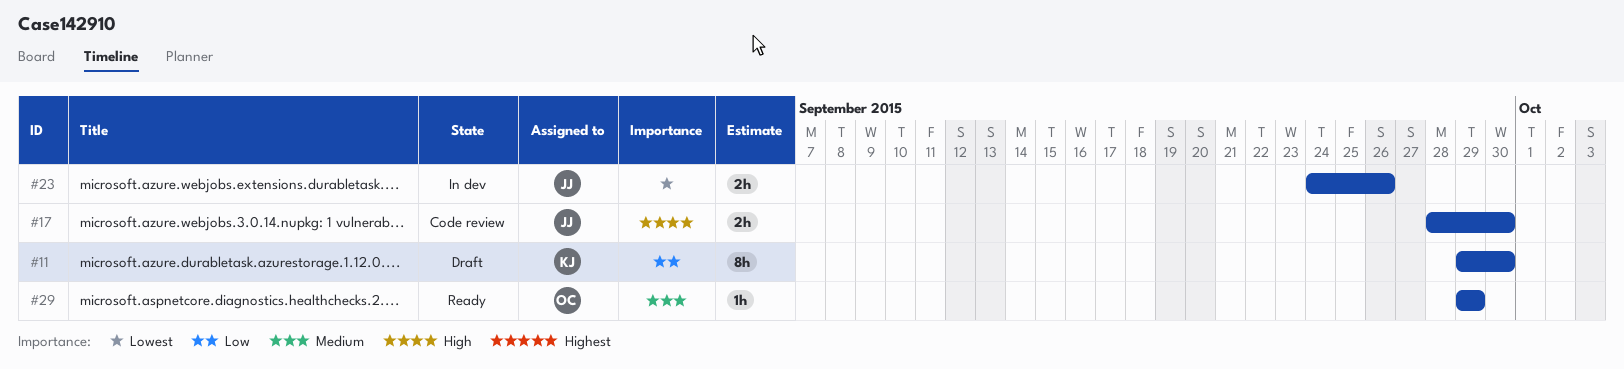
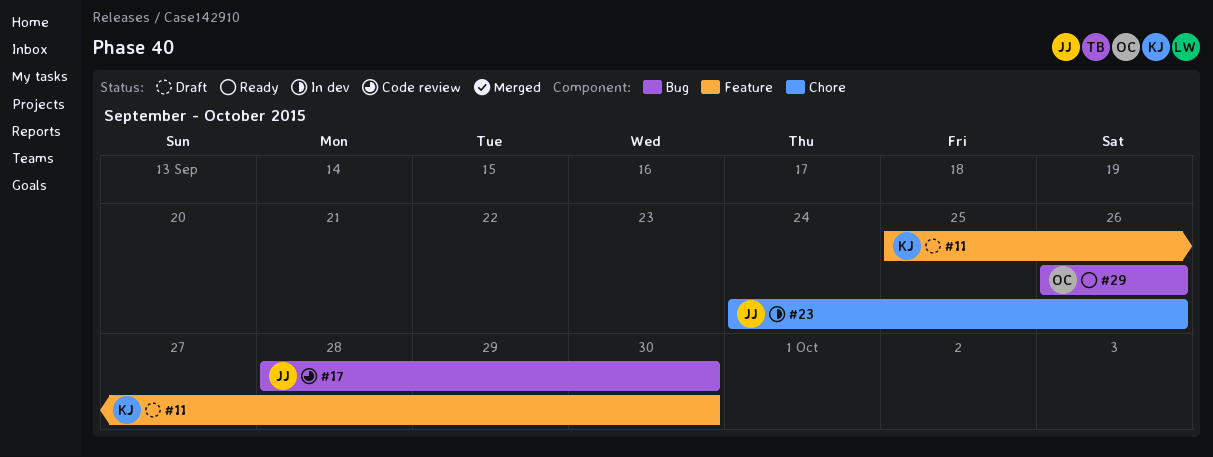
#11, start: Sep 29 -> Sep 25
#29, start: Sep 29 -> Sep 26
#29, due: Sep 29 -> Sep 26

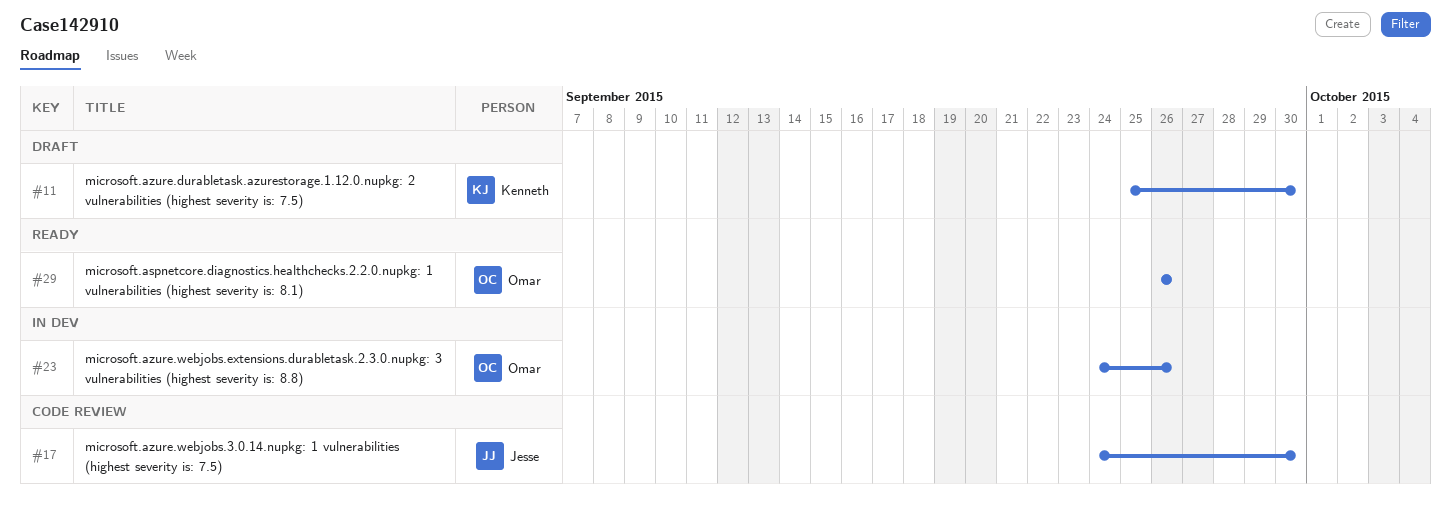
#17, start: Sep 28 -> Sep 24
#23, owner: Jesse -> Omar

